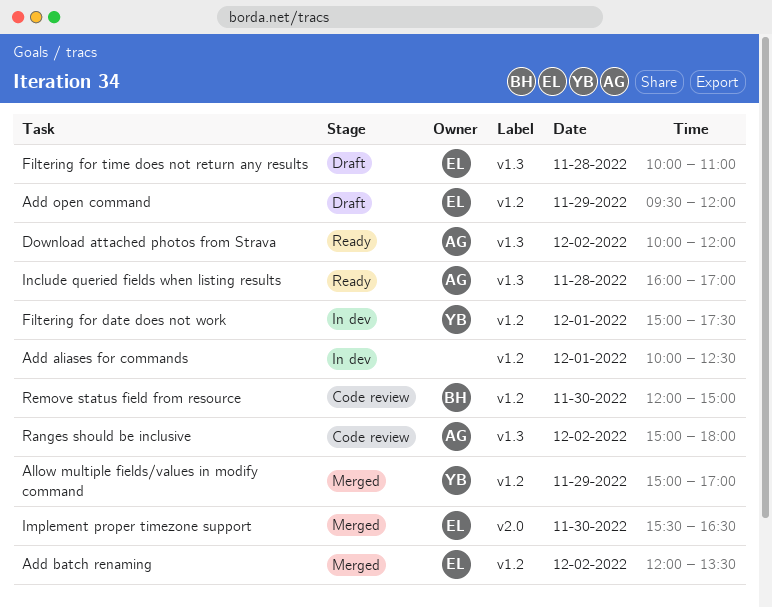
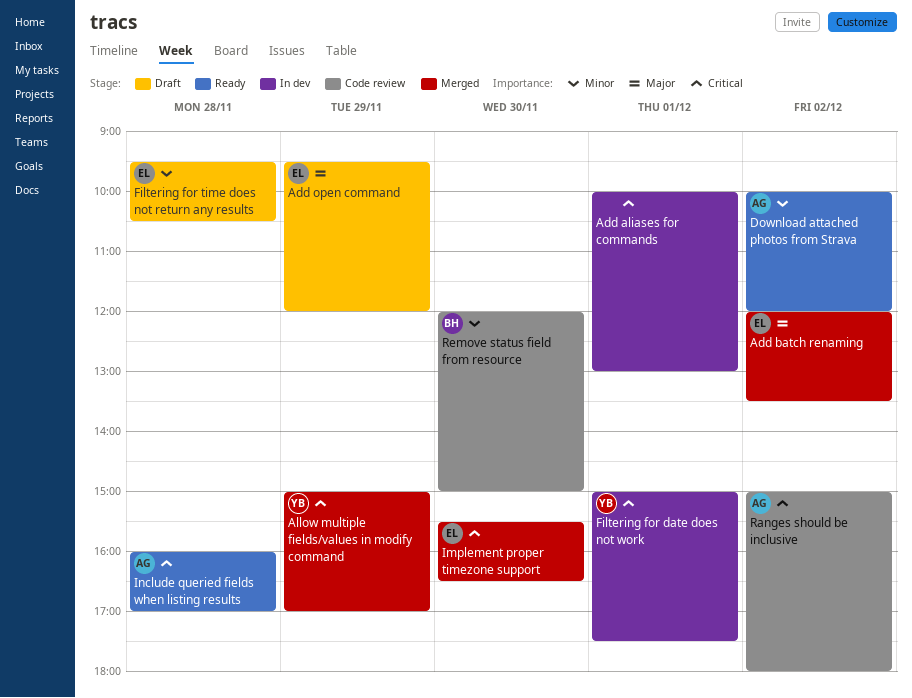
Add aliases for commands, ends: 12:30 -> 13:00
Filtering for time does not return any results, begins: 10:00 -> 09:30
Filtering for time does not return any results, ends: 11:00 -> 10:30

